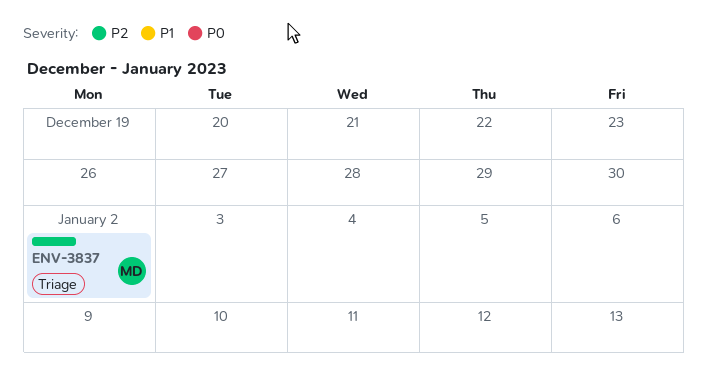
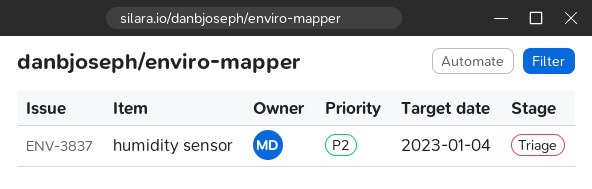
ENV-3837, due: Jan 2 -> Jan 4

